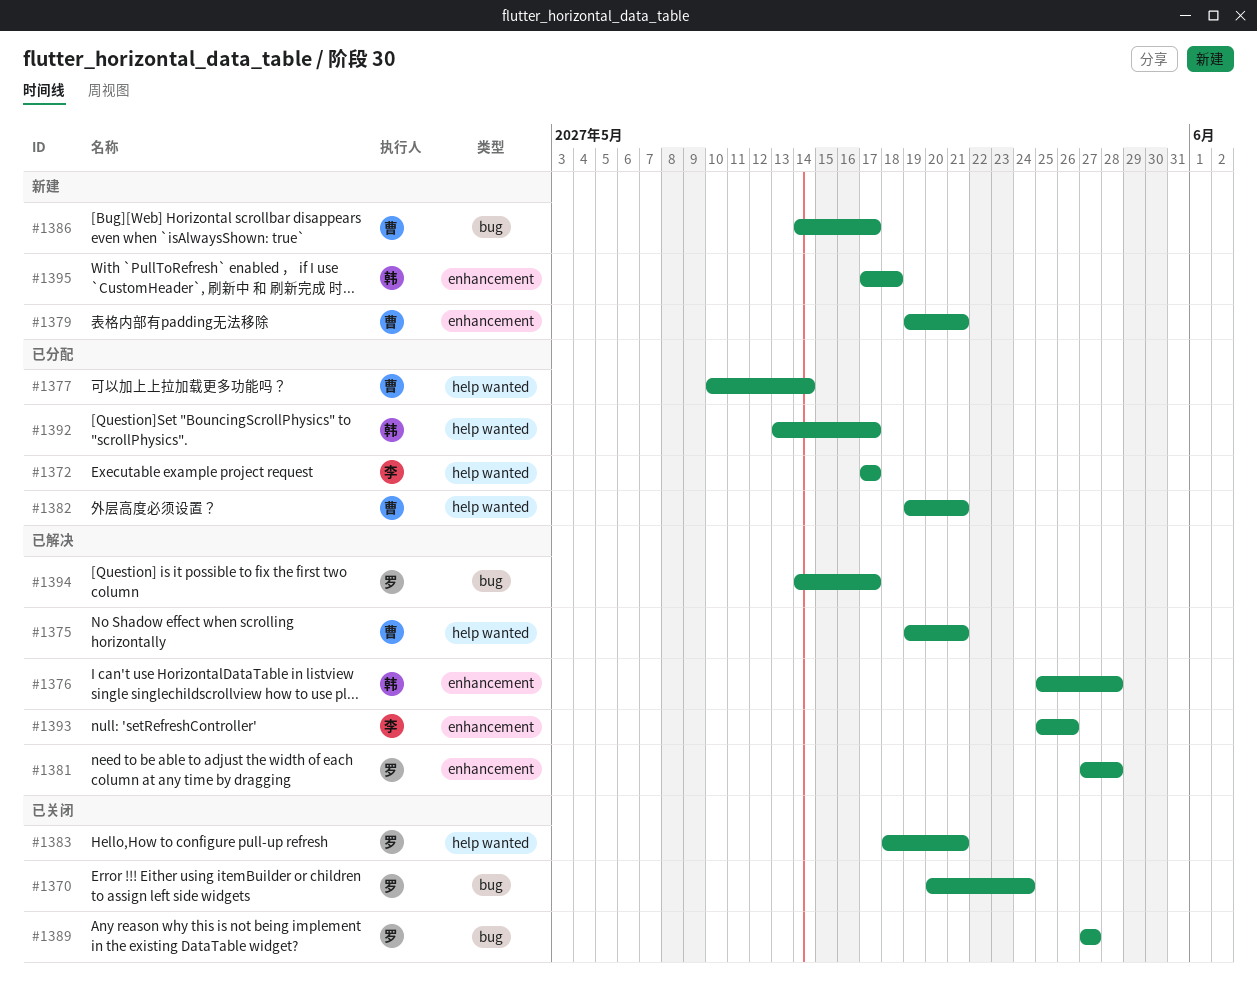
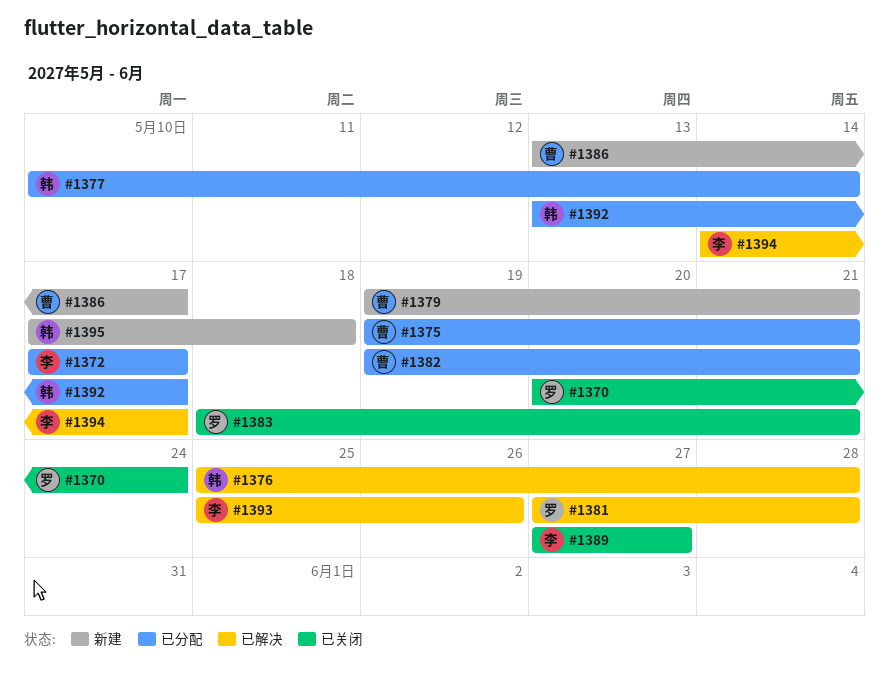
#1375, status: 已解决 -> 已分配
#1377, owner: 曹 -> 韩
#1386, start: May 14 -> May 13
#1389, owner: 罗 -> 李
#1394, owner: 罗 -> 李

